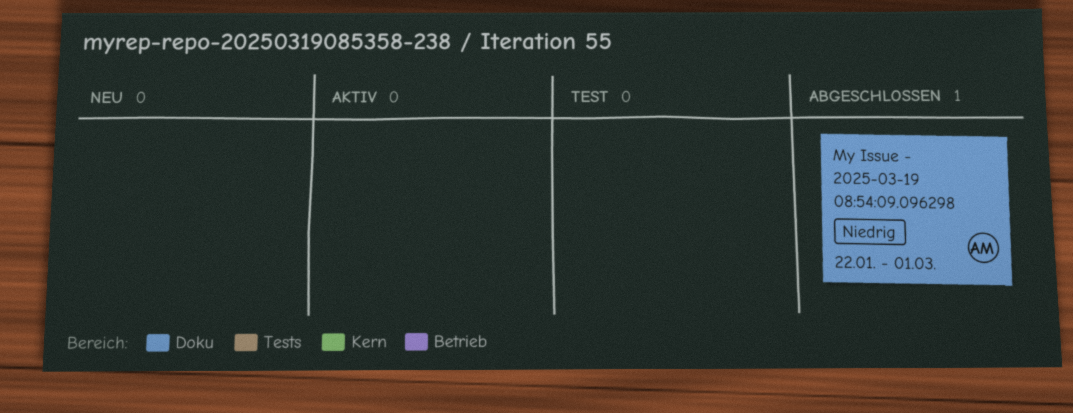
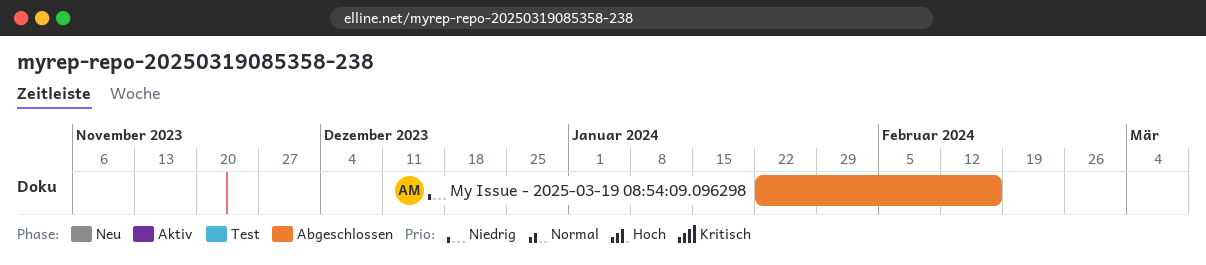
My Issue - 2025-03-19 08:54:09.096298, due: Mar 1 -> Feb 16

